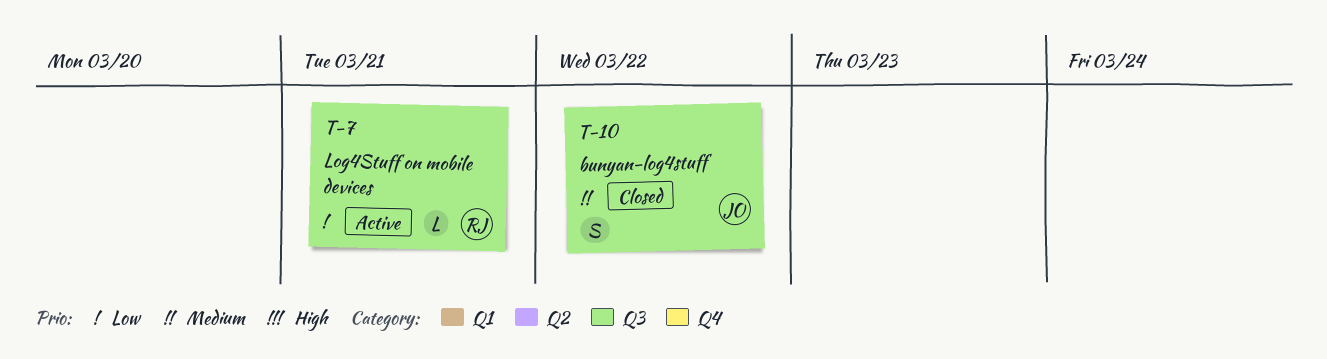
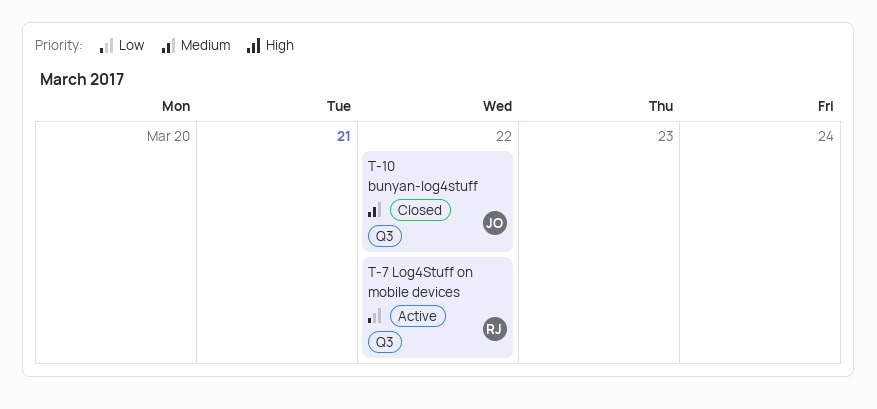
T-7, due: Mar 21 -> Mar 22

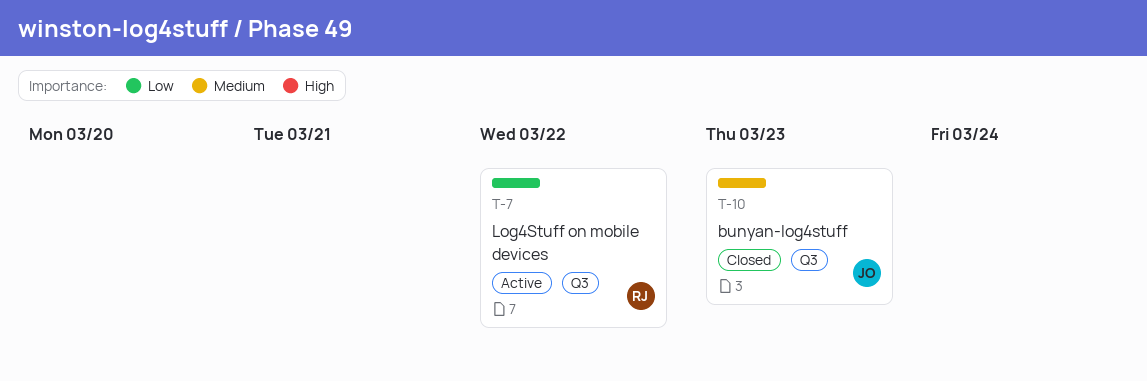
T-10, due: Mar 22 -> Mar 23

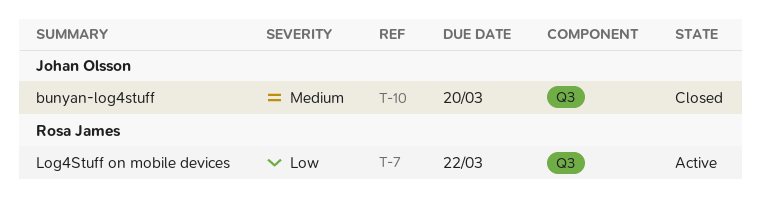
T-10, due: Mar 23 -> Mar 20

